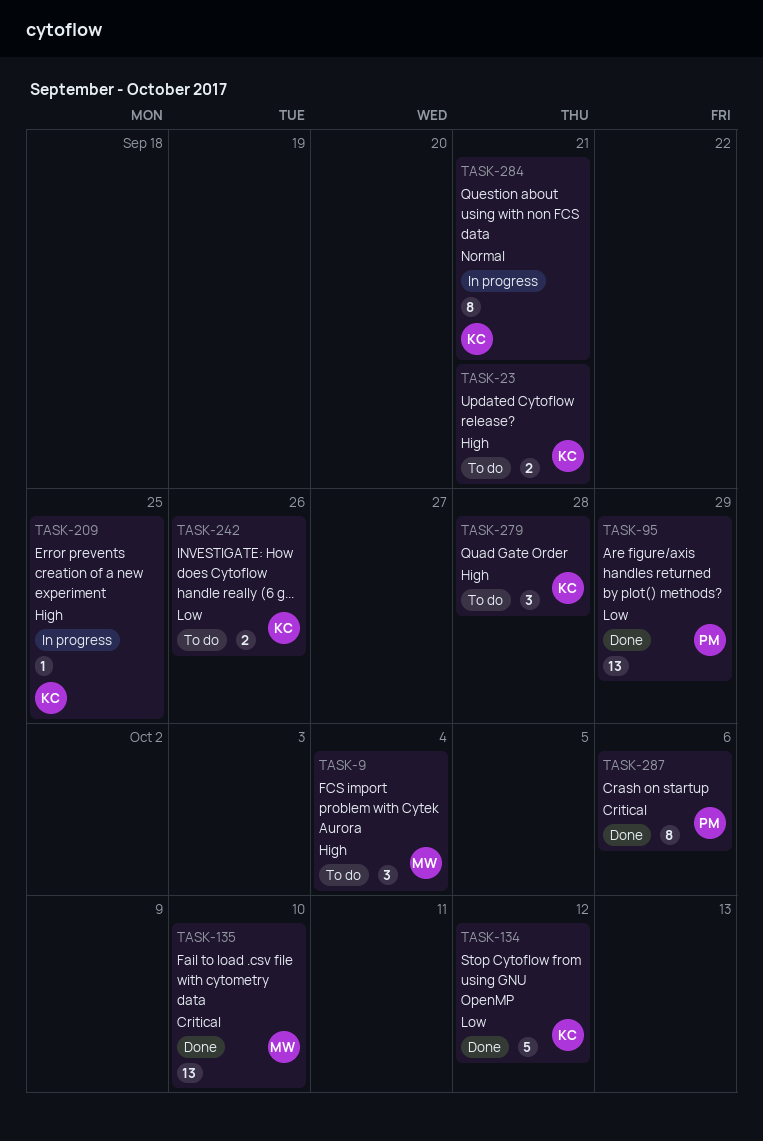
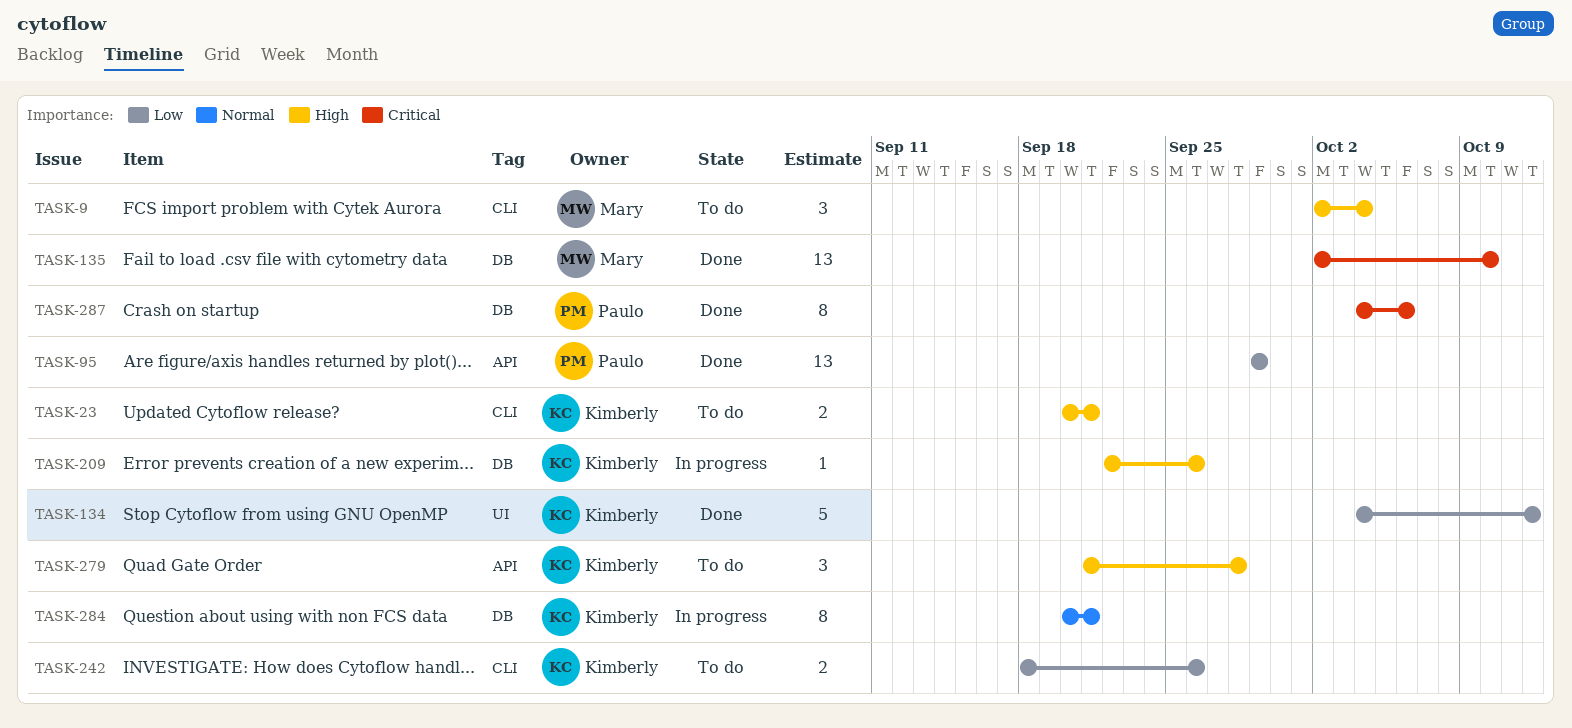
TASK-209, due: Sep 25 -> Sep 26

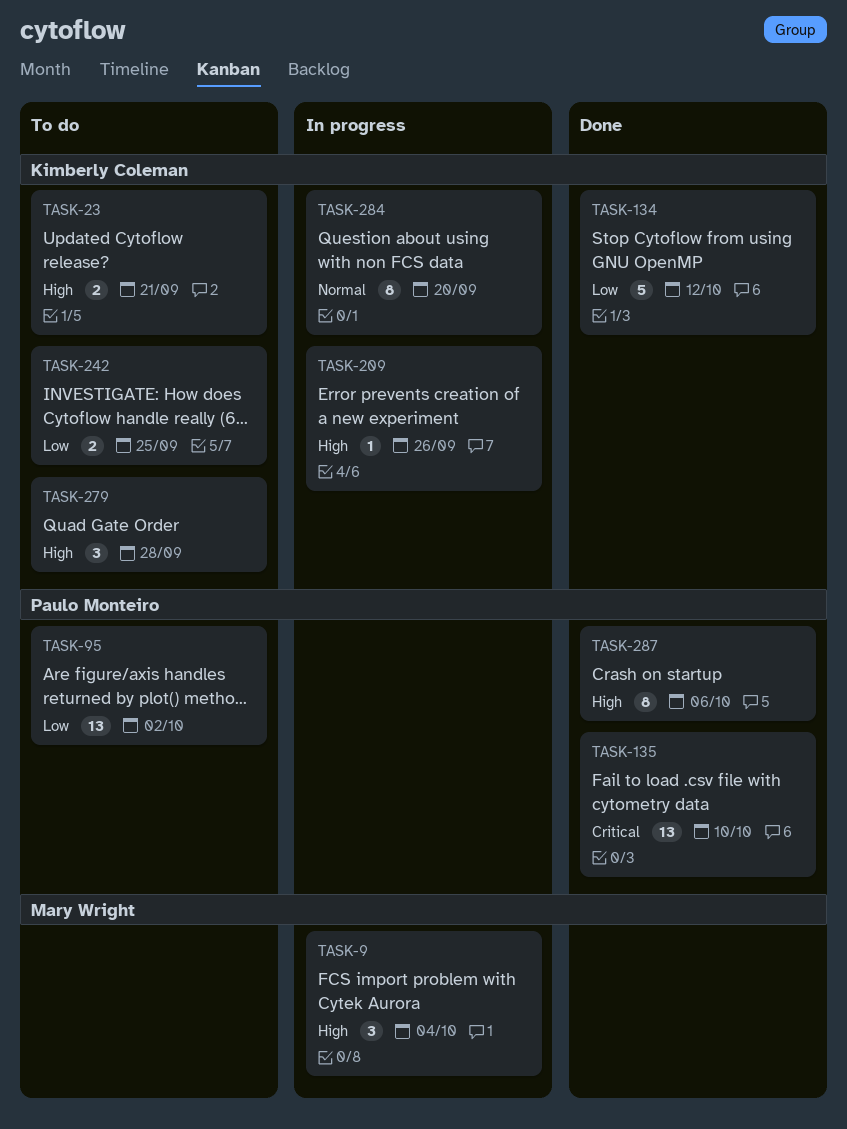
TASK-9, status: To do -> In progress
TASK-95, status: Done -> To do
TASK-95, due: Sep 29 -> Oct 2
TASK-135, owner: Mary Wright -> Paulo Monteiro
TASK-242, due: Sep 26 -> Sep 25
TASK-284, due: Sep 21 -> Sep 20
TASK-287, priority: Critical -> High

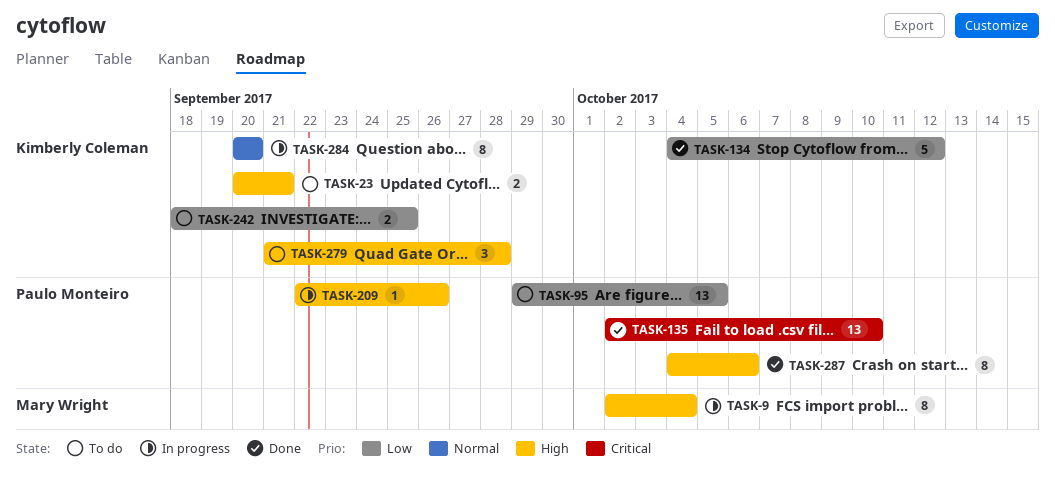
TASK-9, estimate: 3 -> 8
TASK-95, due: Oct 2 -> Oct 5
TASK-209, owner: Kimberly Coleman -> Paulo Monteiro

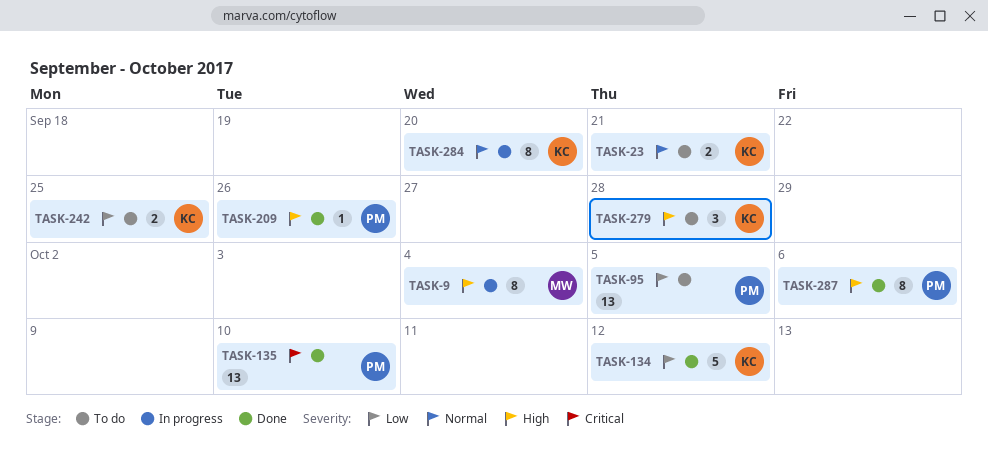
TASK-23, priority: High -> Normal
TASK-209, status: In progress -> Done

